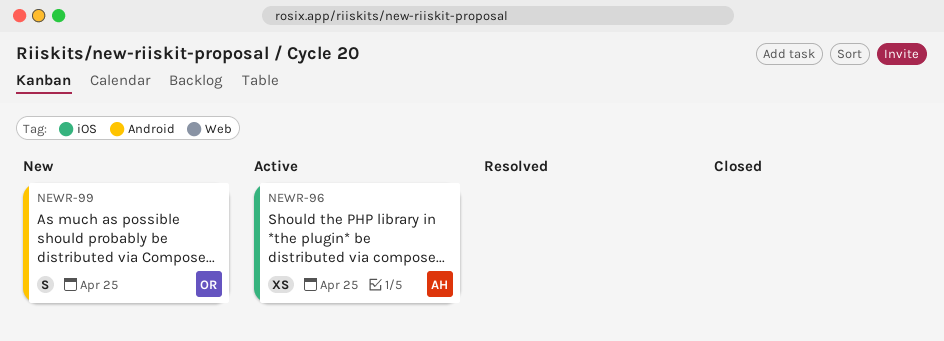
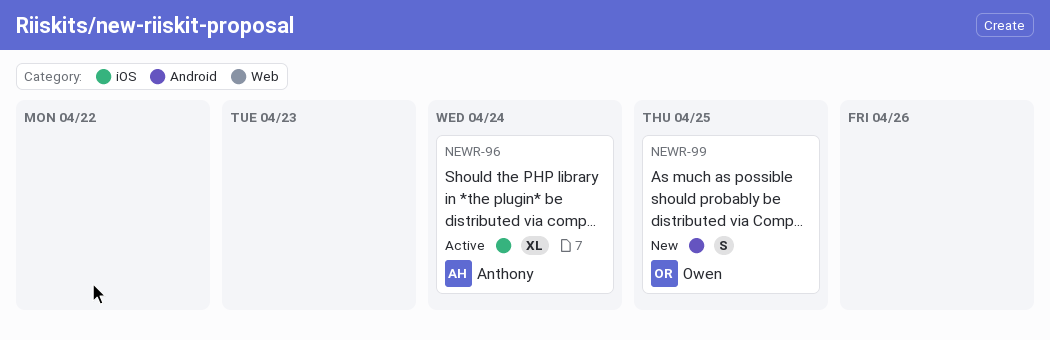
NEWR-96, estimate: XS -> XL
NEWR-96, due: Apr 25 -> Apr 24

